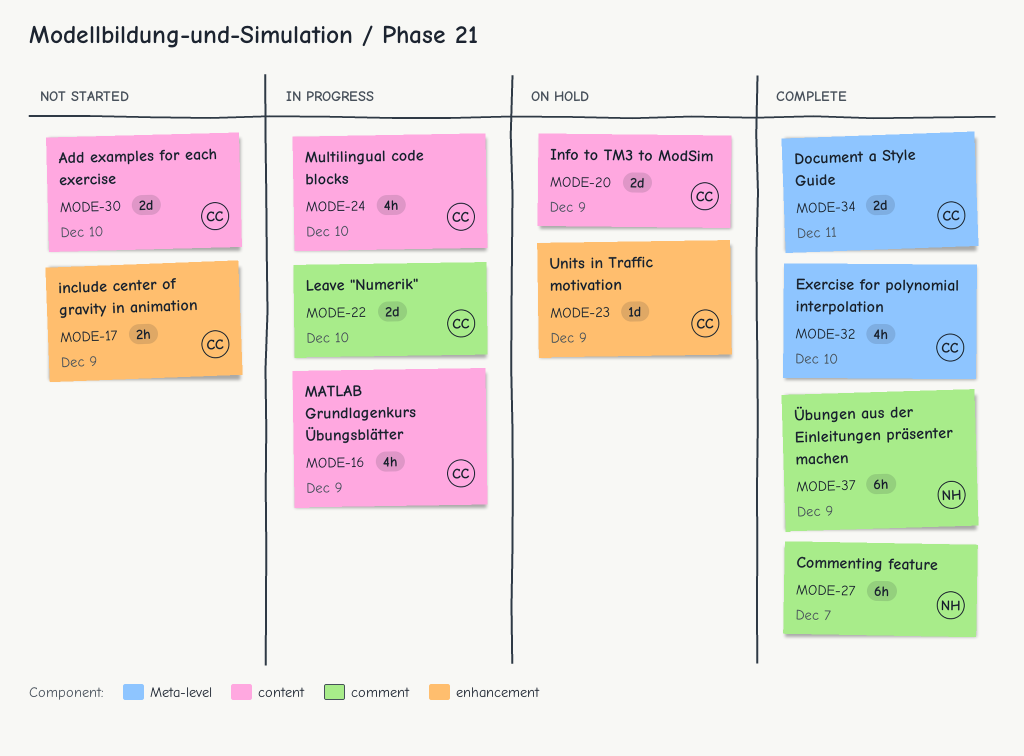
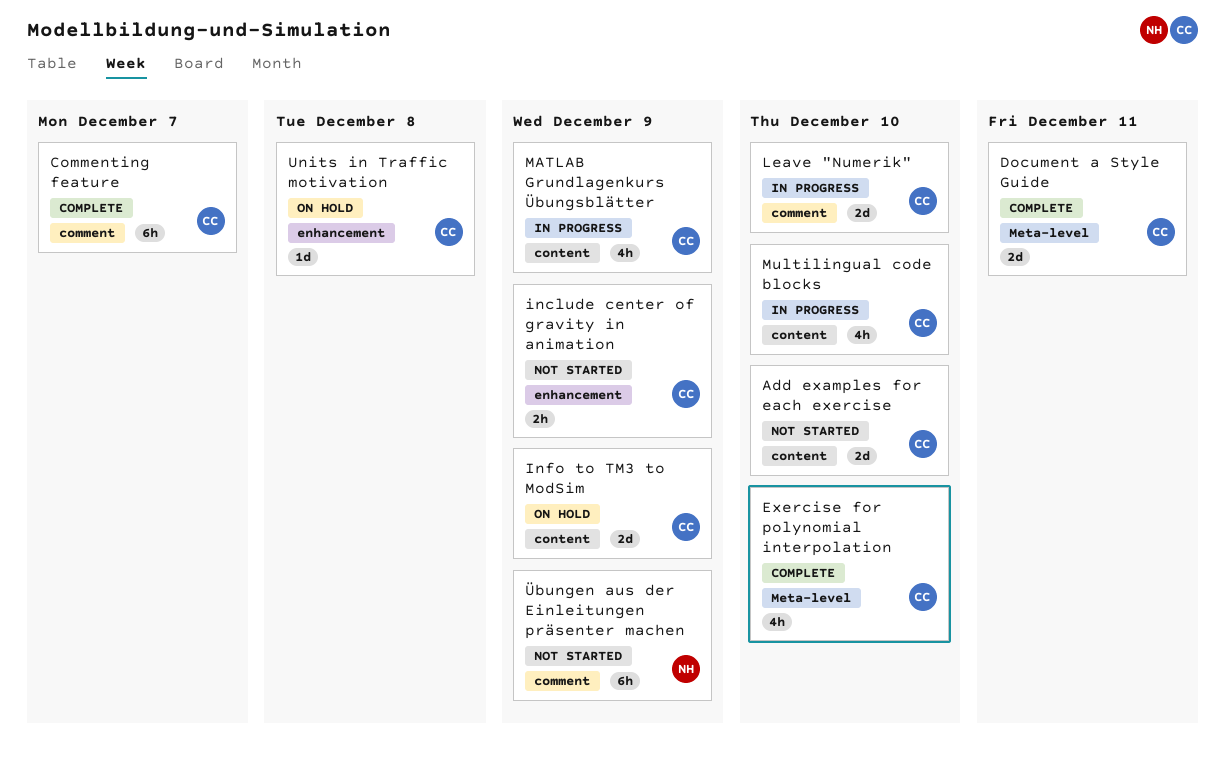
Commenting feature, owner: NH -> CC
Units in Traffic motivation, due: Dec 9 -> Dec 8
Übungen aus der Einleitungen präsenter machen, status: Complete -> Not started

